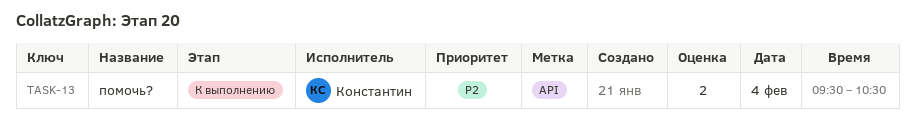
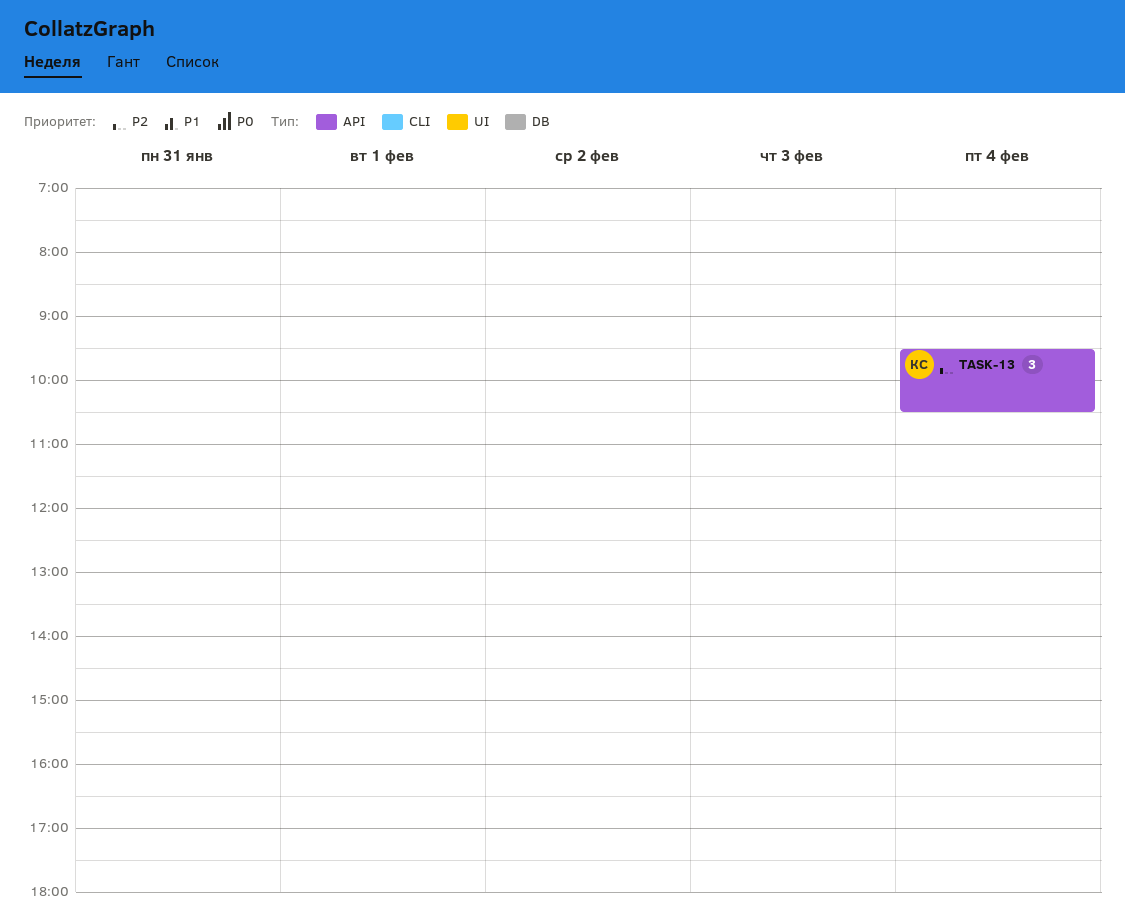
TASK-13, estimate: 2 -> 3

